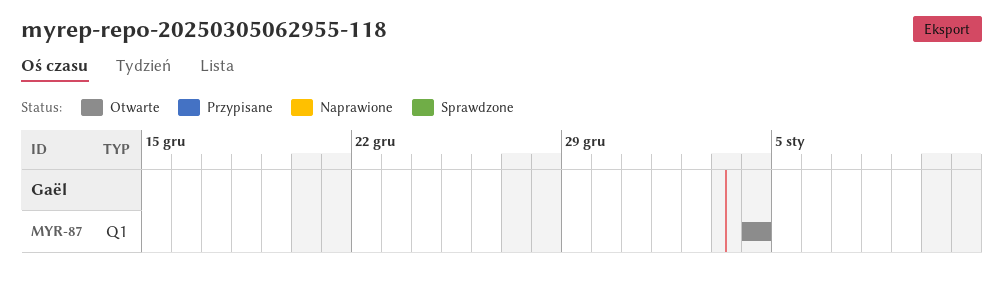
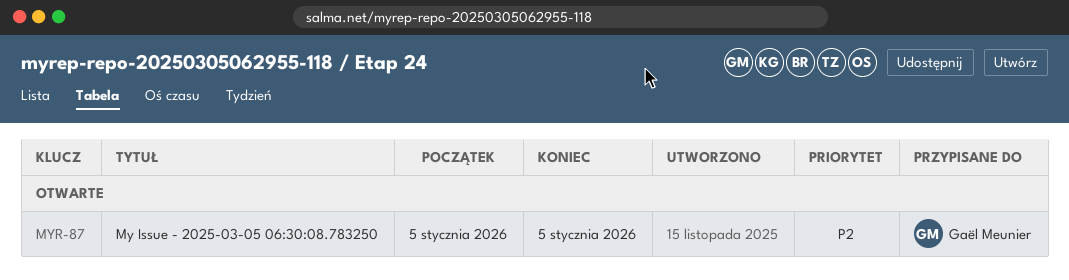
MYR-87, start: Jan 4 -> Jan 5
MYR-87, due: Jan 4 -> Jan 5

